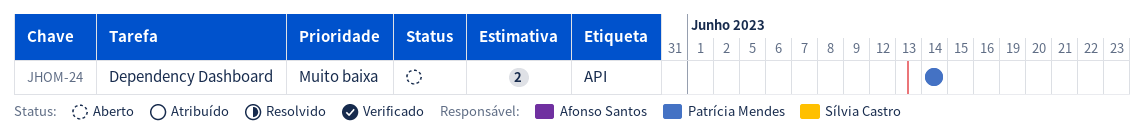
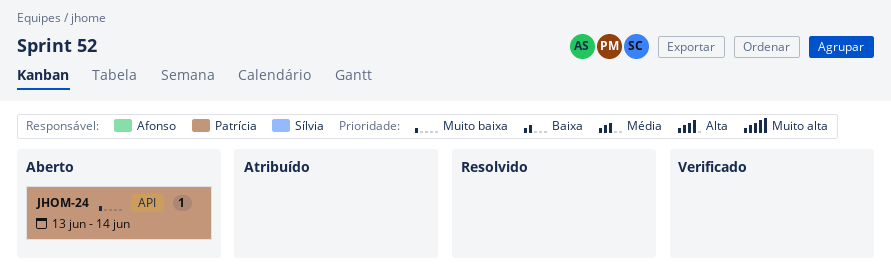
JHOM-24, estimate: 2 -> 1
JHOM-24, start: Jun 14 -> Jun 13

